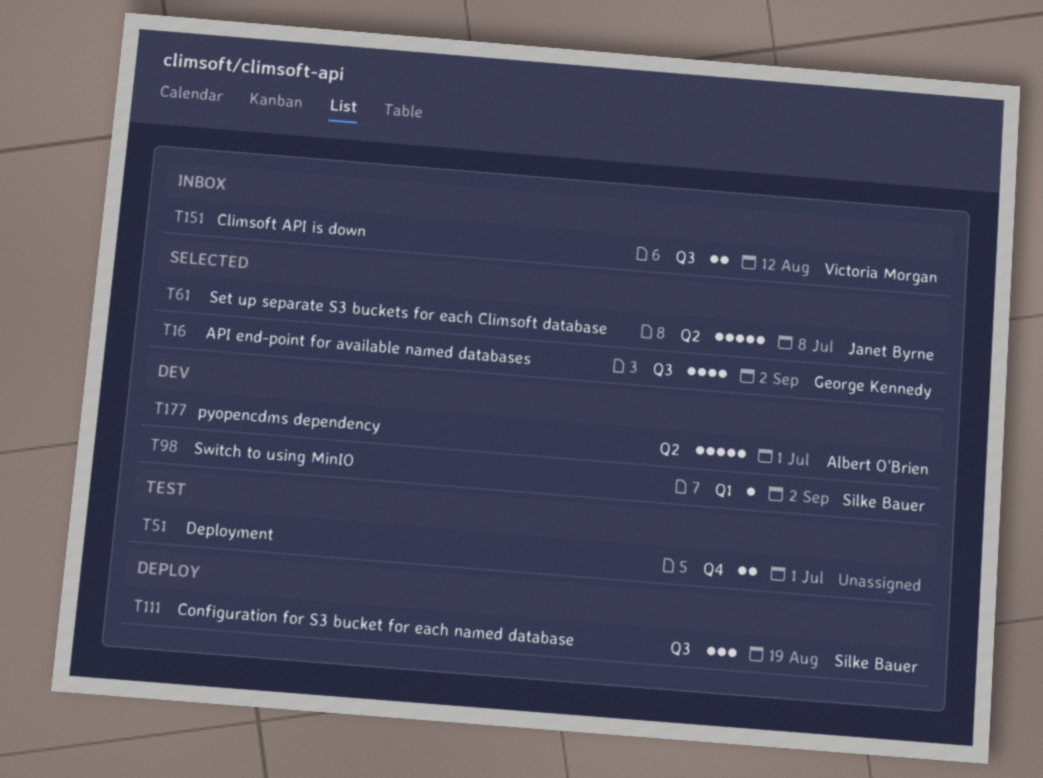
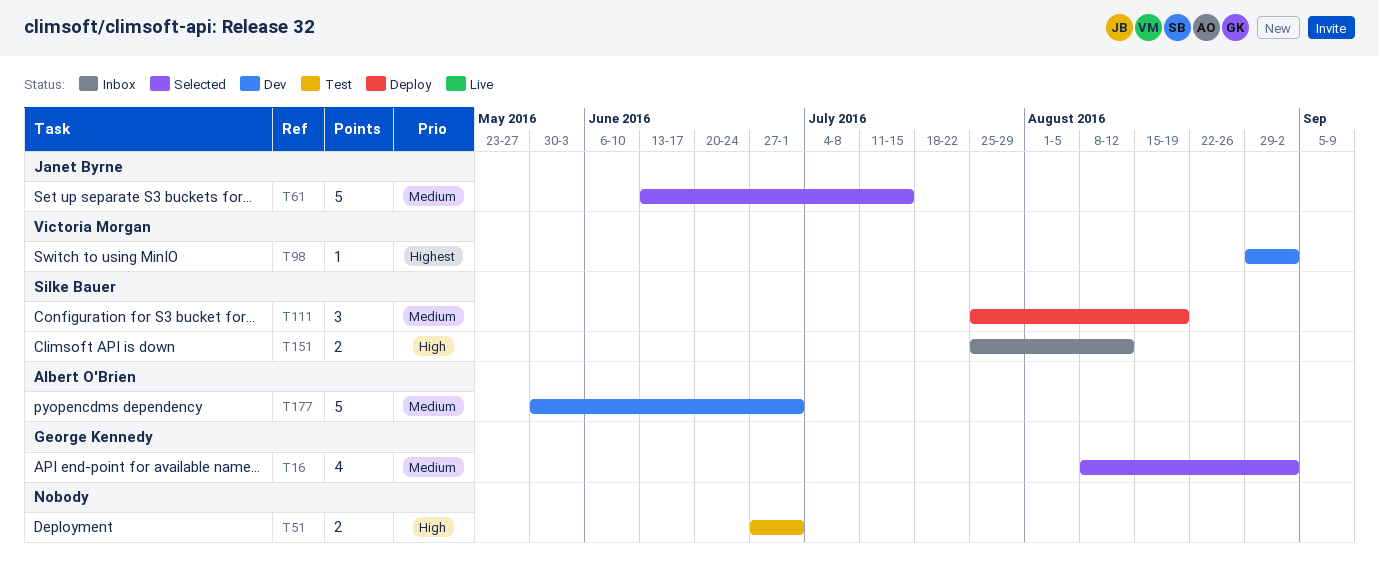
T61, due: Jul 8 -> Jul 15
T98, owner: Silke Bauer -> Victoria Morgan
T151, owner: Victoria Morgan -> Silke Bauer

